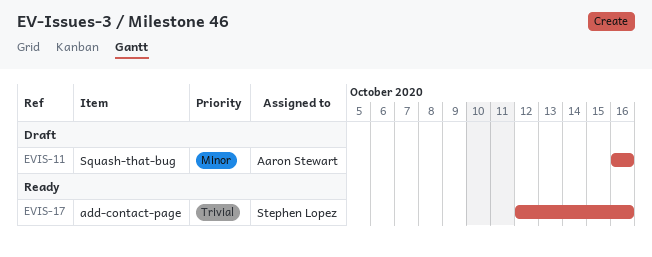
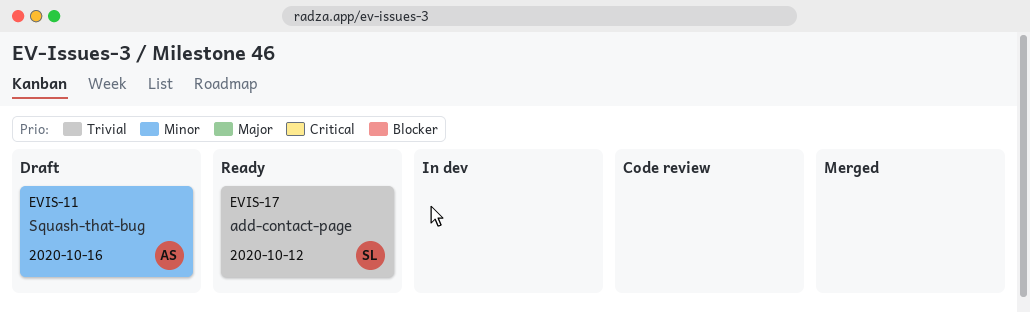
EVIS-17, due: Oct 16 -> Oct 12

